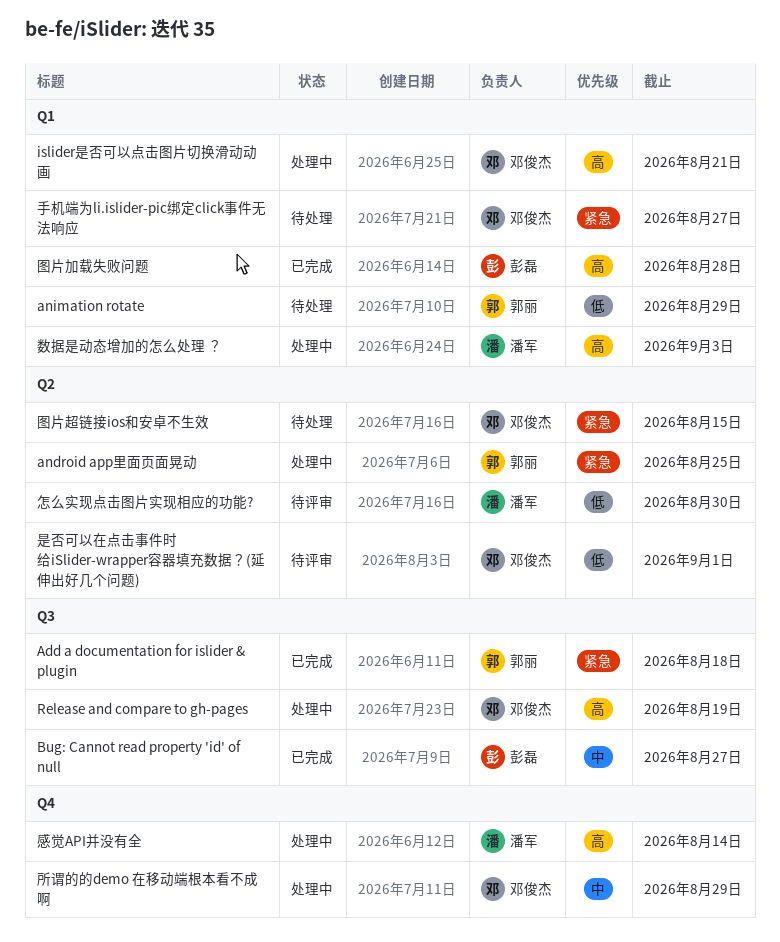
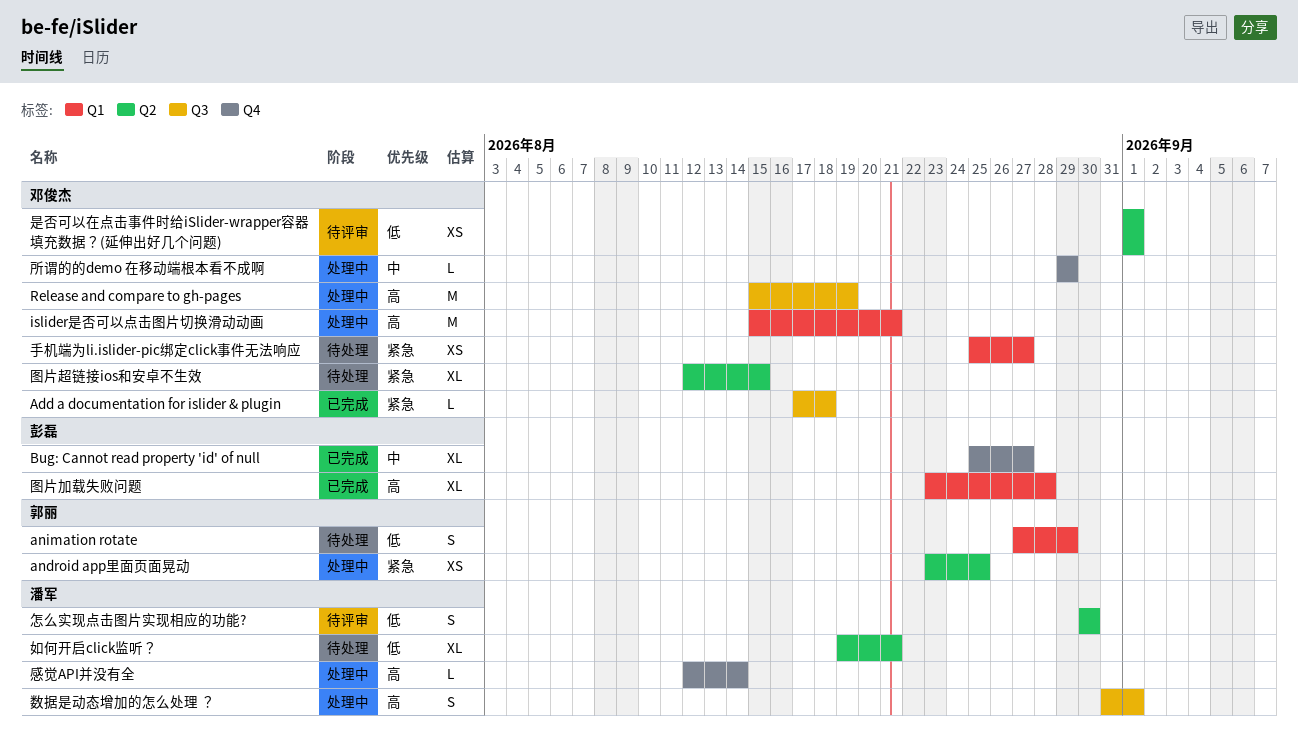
Add a documentation for islider & plugin, owner: 郭丽 -> 邓俊杰
Bug: Cannot read property 'id' of null, label: Q3 -> Q4
如何开启click监听？: none -> present
数据是动态增加的怎么处理 ？, label: Q1 -> Q3
数据是动态增加的怎么处理 ？, due: Sep 3 -> Sep 1

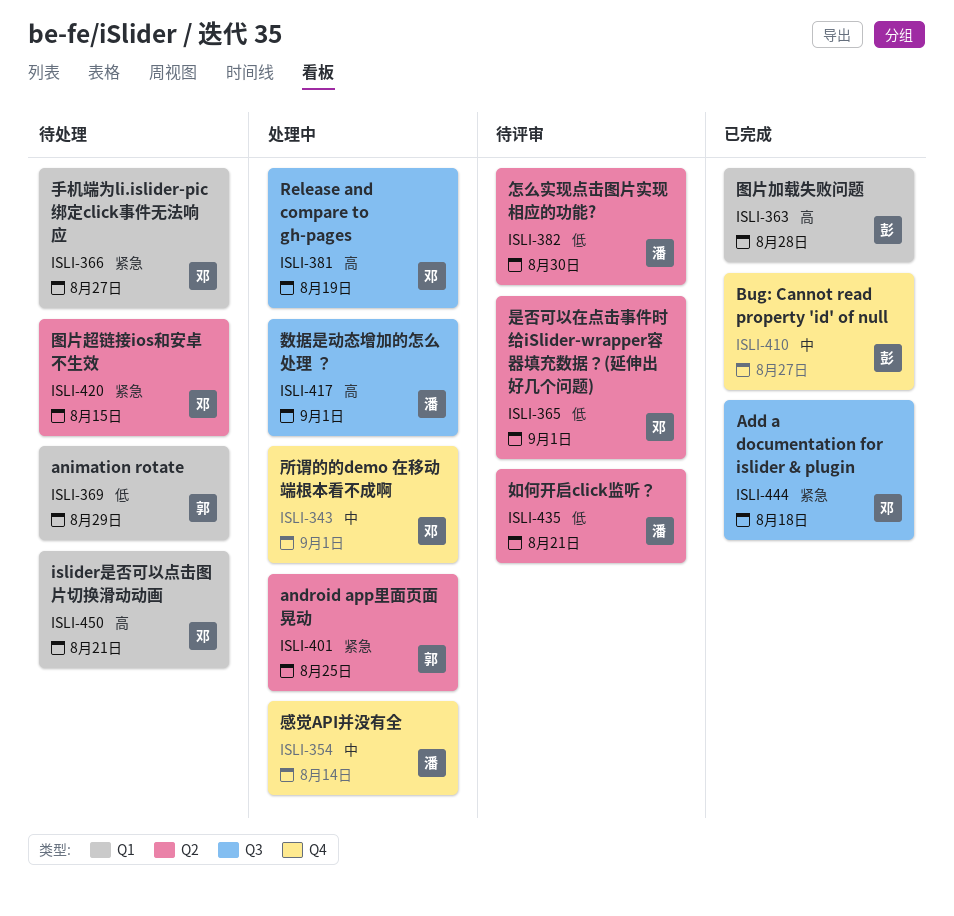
islider是否可以点击图片切换滑动动画, status: 处理中 -> 待处理
如何开启click监听？, status: 待处理 -> 待评审
感觉API并没有全, priority: 高 -> 中
所谓的的demo 在移动端根本看不成啊, due: Aug 29 -> Sep 1

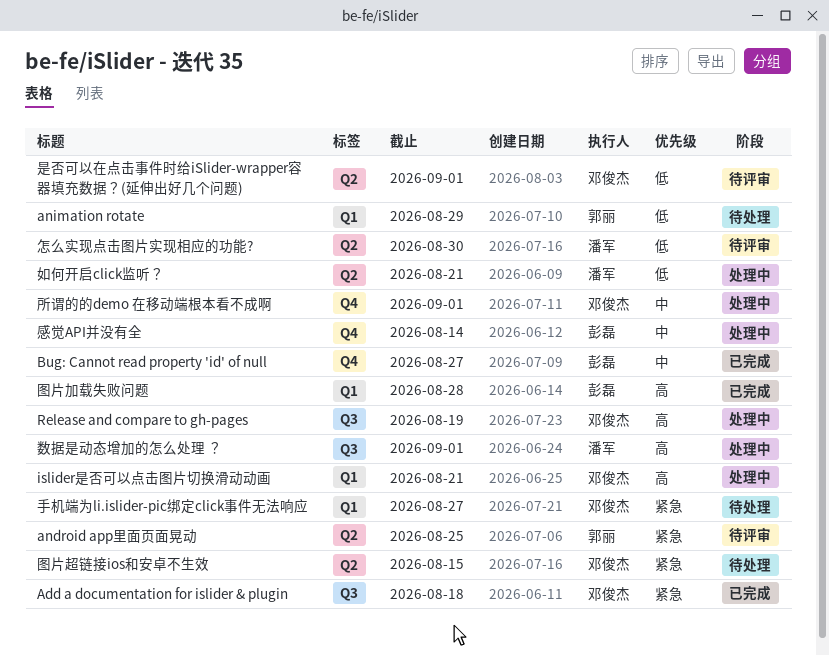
android app里面页面晃动, status: 处理中 -> 待评审
islider是否可以点击图片切换滑动动画, status: 待处理 -> 处理中
如何开启click监听？, status: 待评审 -> 处理中
感觉API并没有全, owner: 潘军 -> 彭磊

